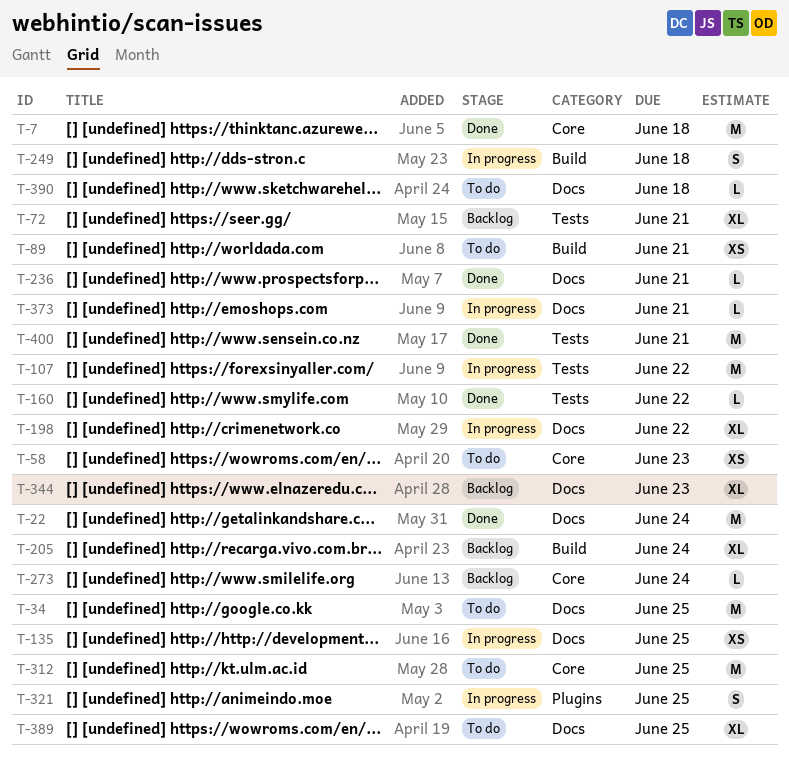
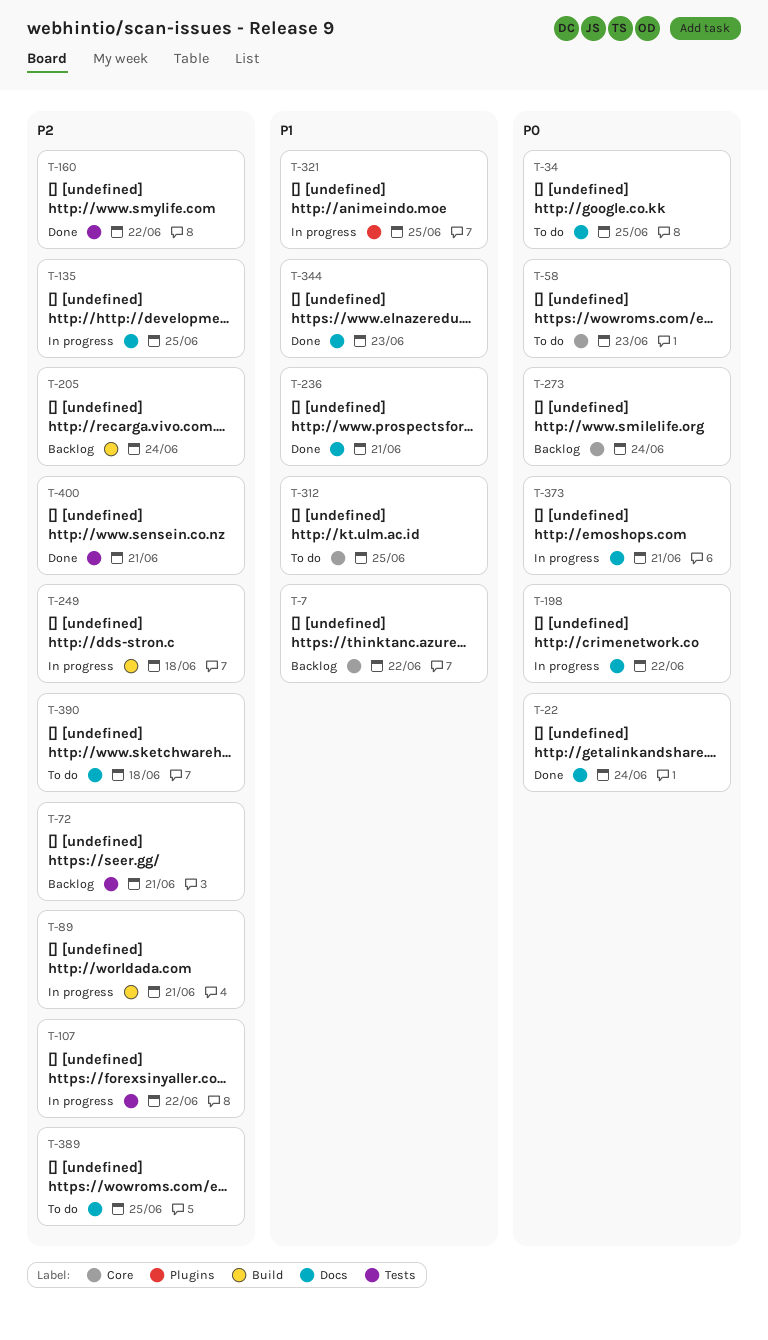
T-7, status: Done -> Backlog
T-7, due: Jun 18 -> Jun 22
T-89, status: To do -> In progress
T-344, status: Backlog -> Done

